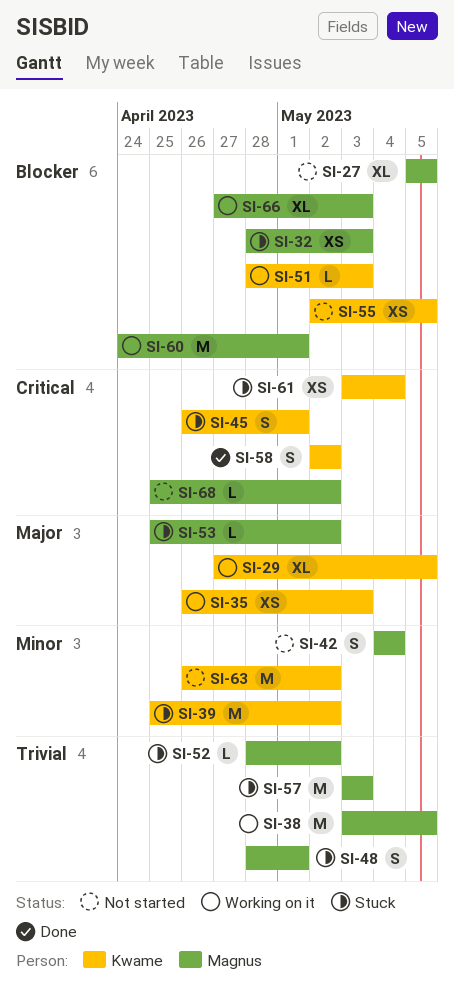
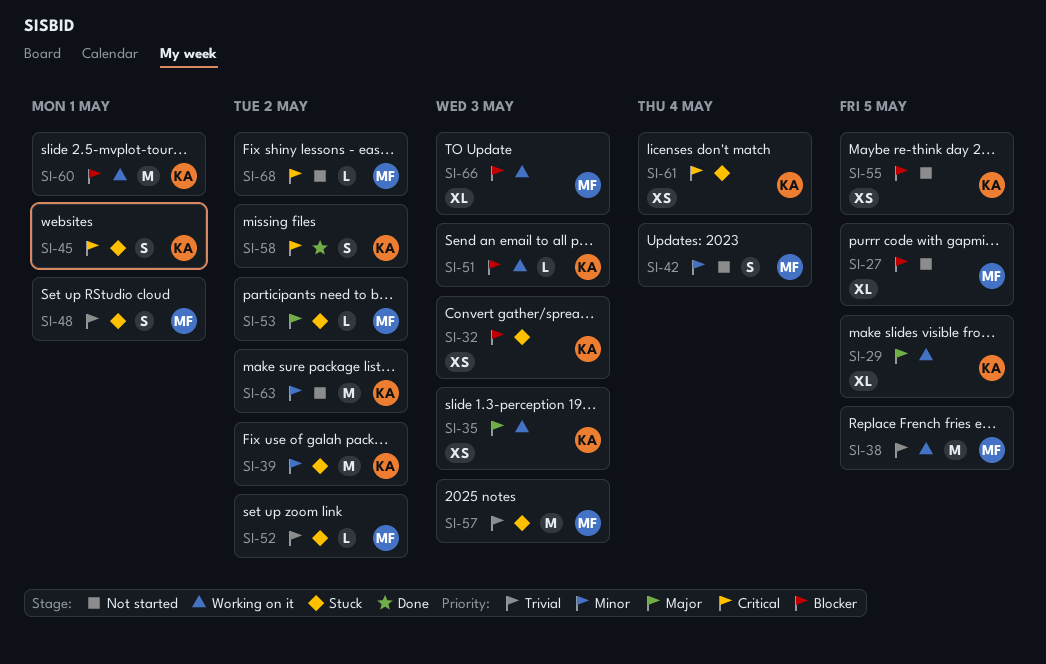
SI-32, owner: Magnus -> Kwame
SI-60, owner: Magnus -> Kwame

